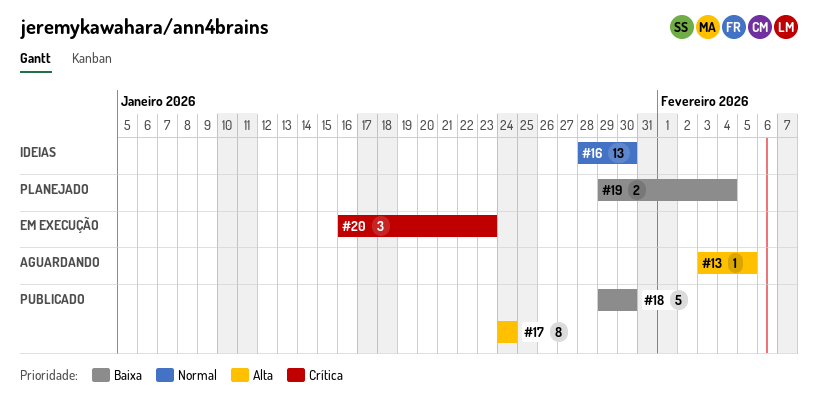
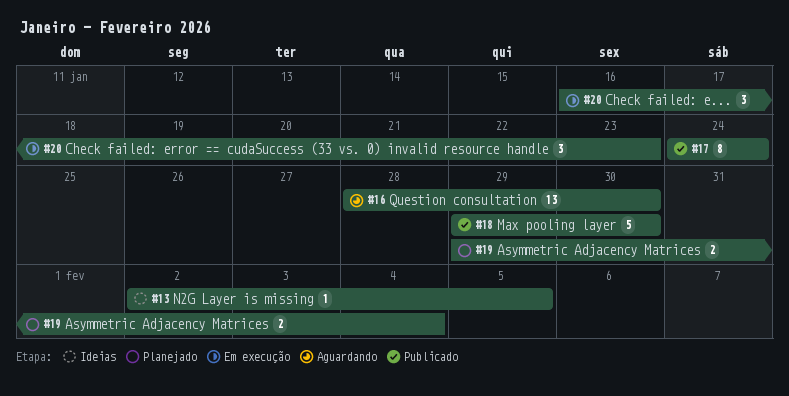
#13, status: Aguardando -> Ideias
#13, start: Feb 3 -> Feb 2
#16, status: Ideias -> Aguardando

